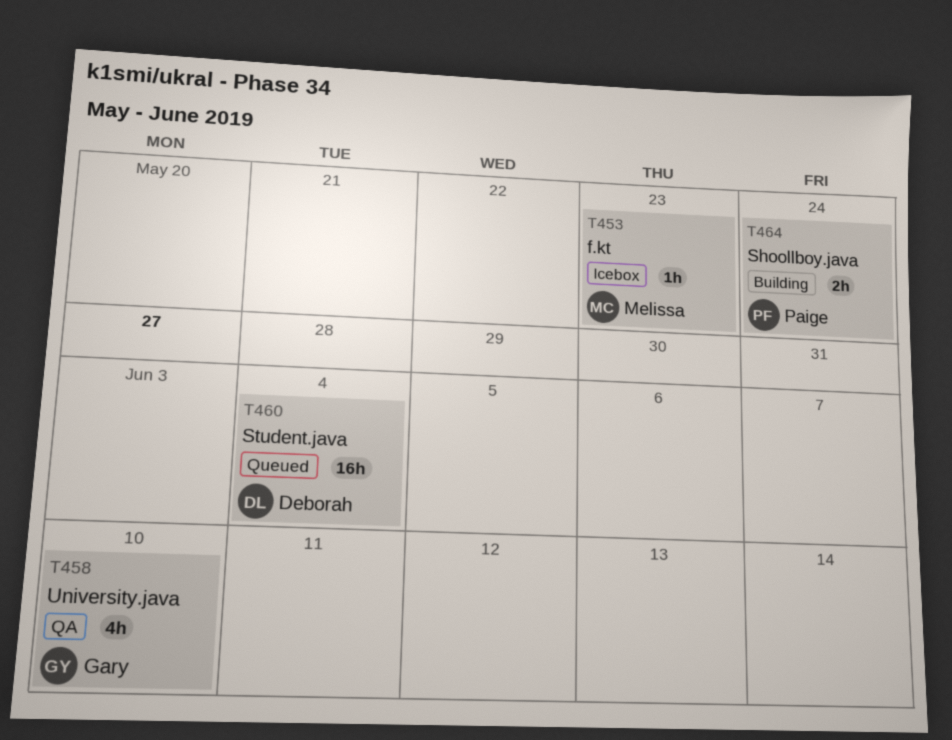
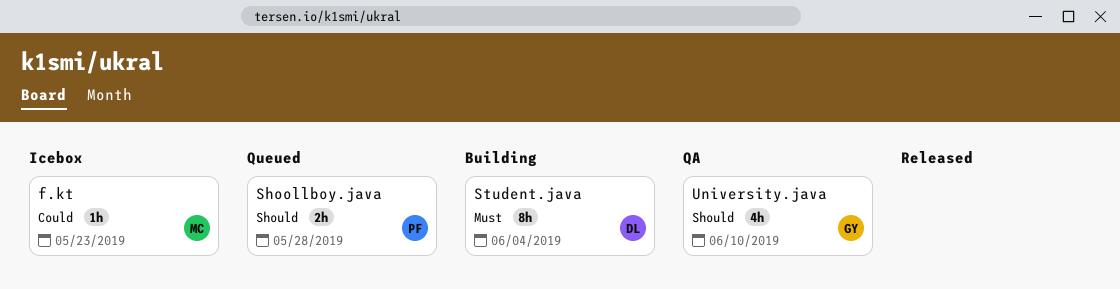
Shoollboy.java, status: Building -> Queued
Shoollboy.java, due: May 24 -> May 28
Student.java, status: Queued -> Building
Student.java, estimate: 16h -> 8h

